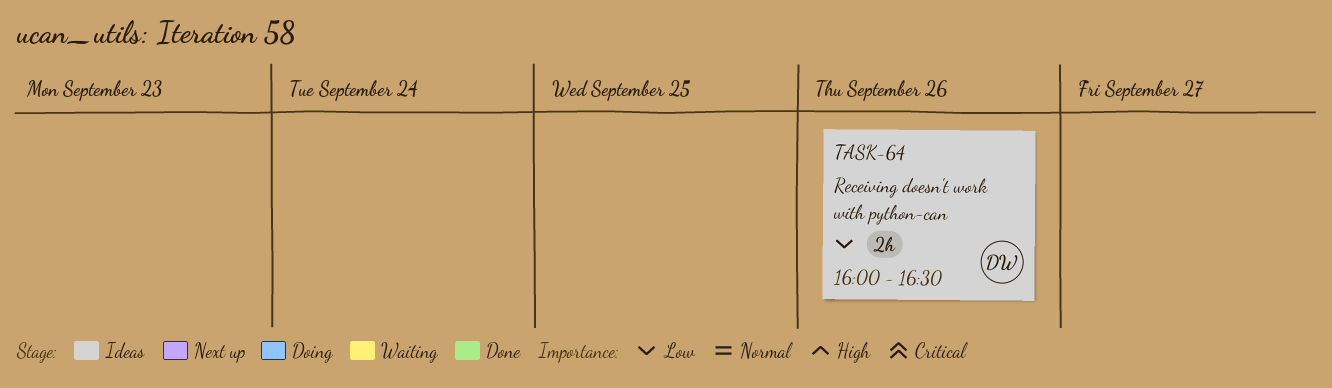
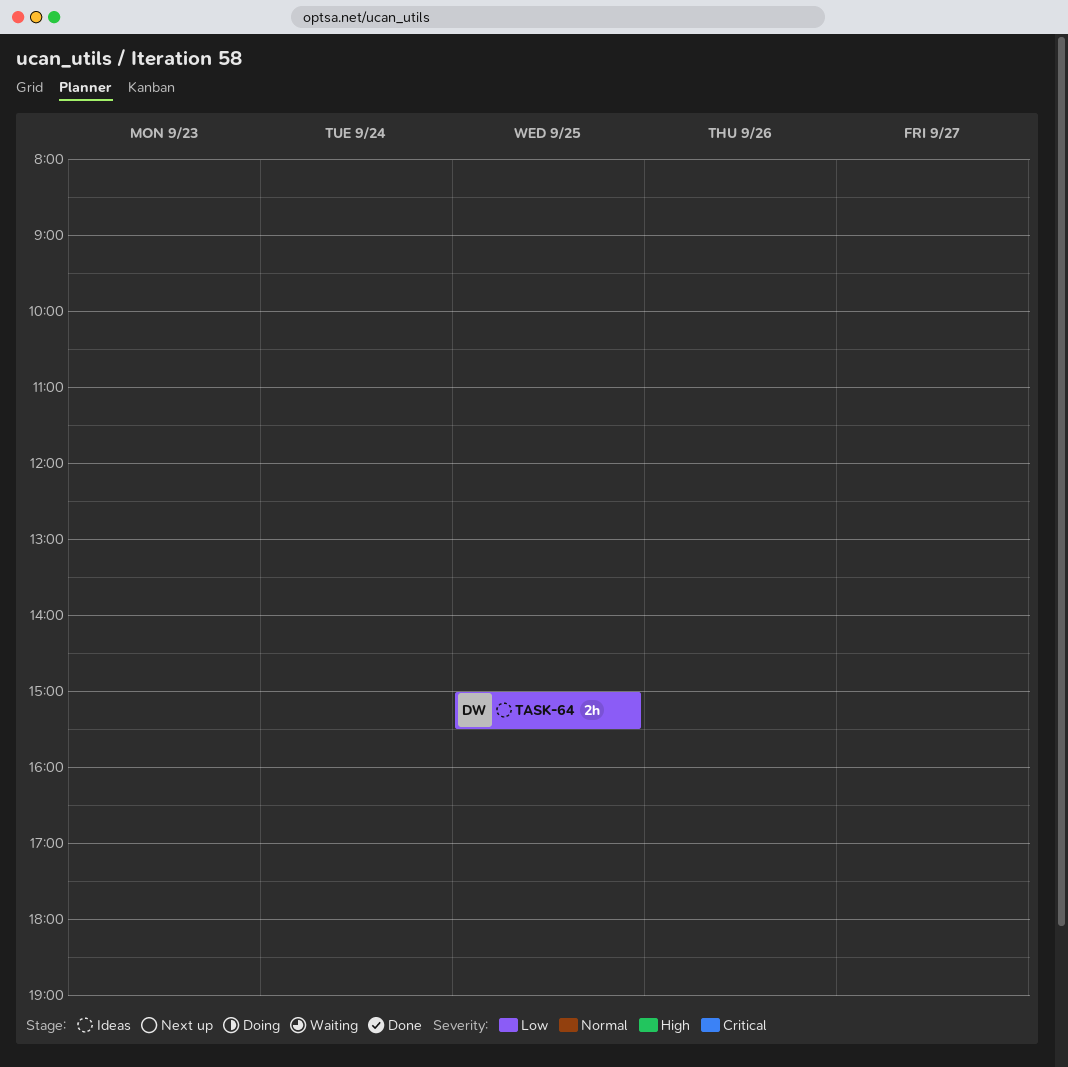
TASK-64, day: Sep 26 -> Sep 25
TASK-64, begins: 16:00 -> 15:00
TASK-64, ends: 16:30 -> 15:30

